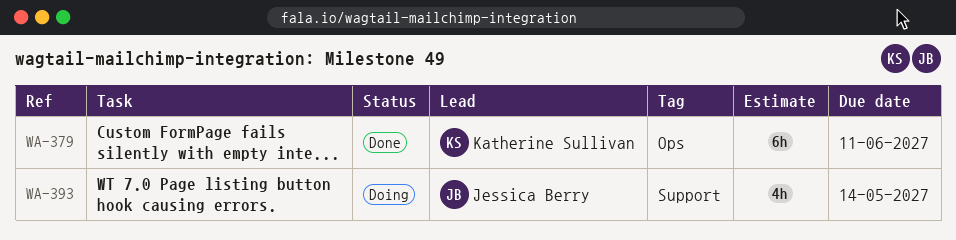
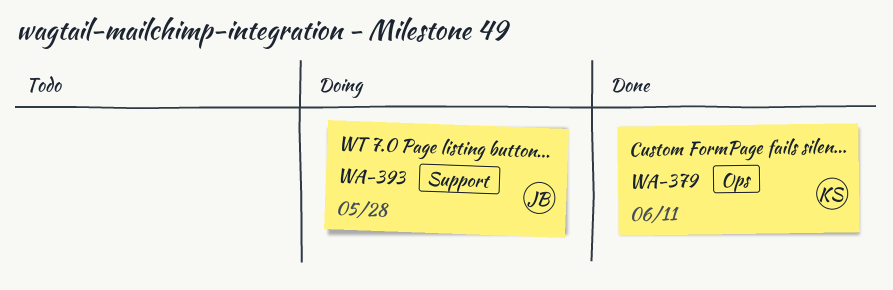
WA-393, due: May 14 -> May 28

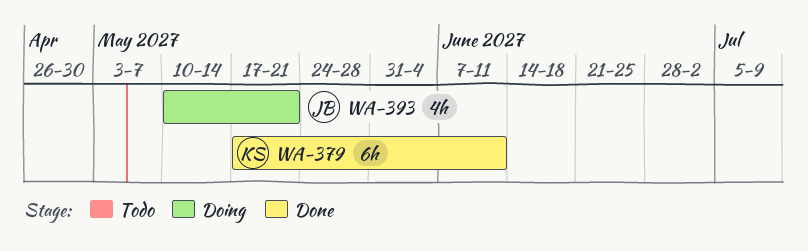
WA-393, due: May 28 -> May 21

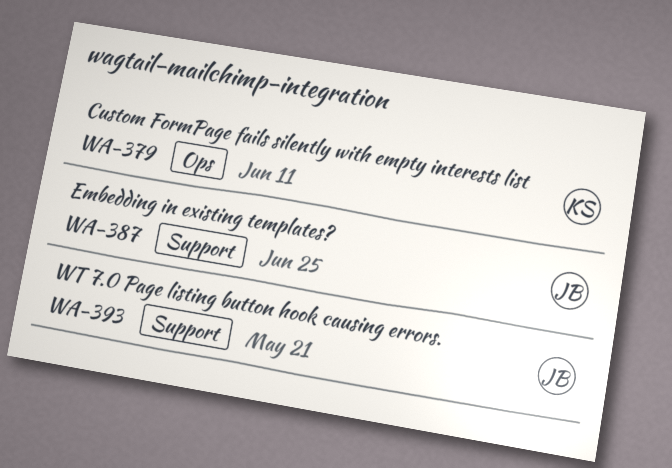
WA-387: none -> present

